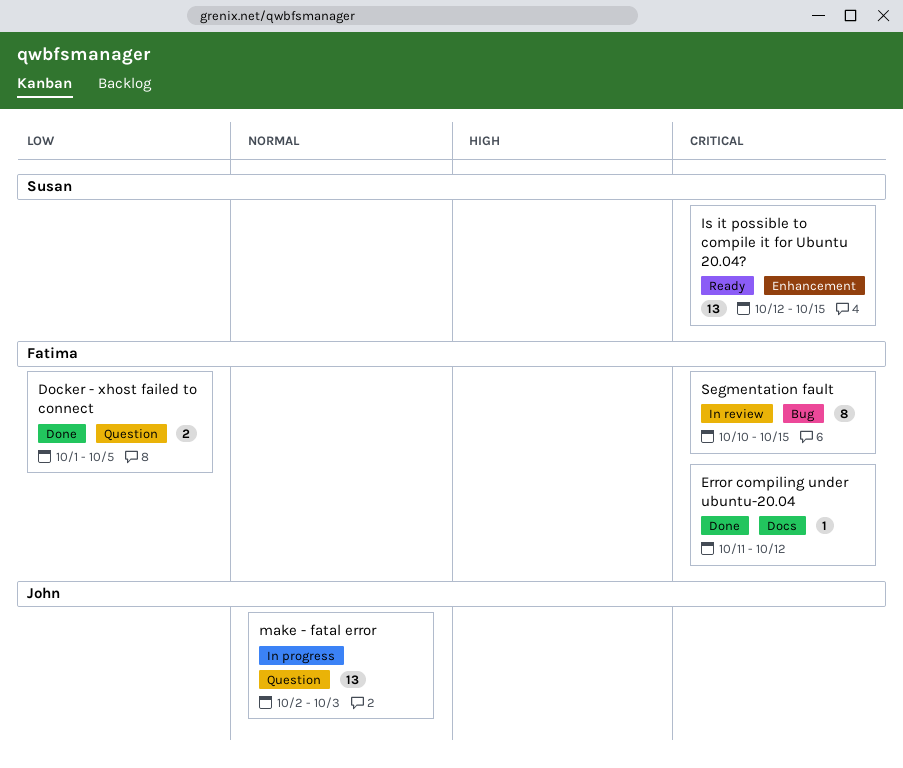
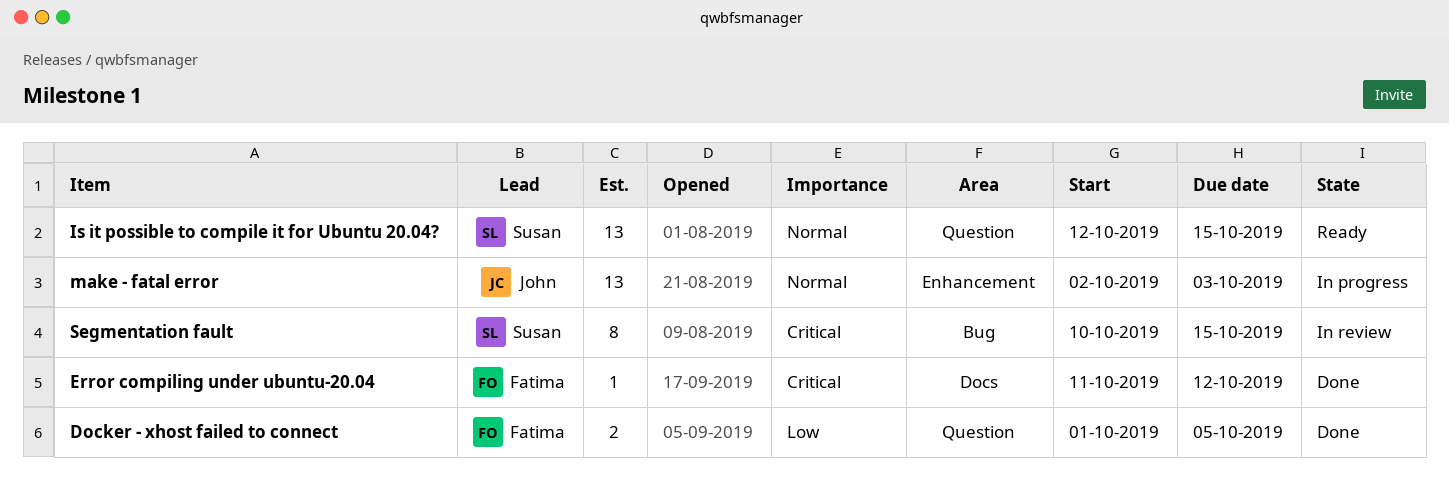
Is it possible to compile it for Ubuntu 20.04?, priority: Critical -> Normal
Is it possible to compile it for Ubuntu 20.04?, label: Enhancement -> Question
make - fatal error, label: Question -> Enhancement
Segmentation fault, owner: Fatima -> Susan

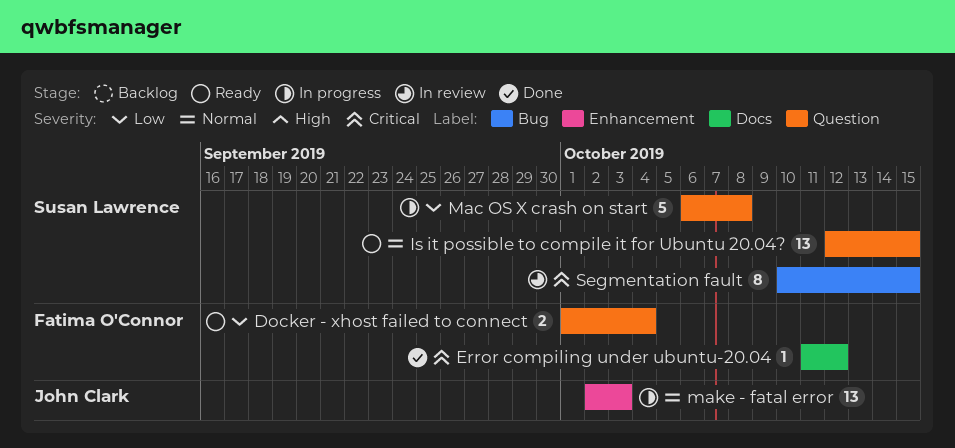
Docker - xhost failed to connect, status: Done -> Ready
Docker - xhost failed to connect, due: Oct 5 -> Oct 4
Mac OS X crash on start: none -> present

